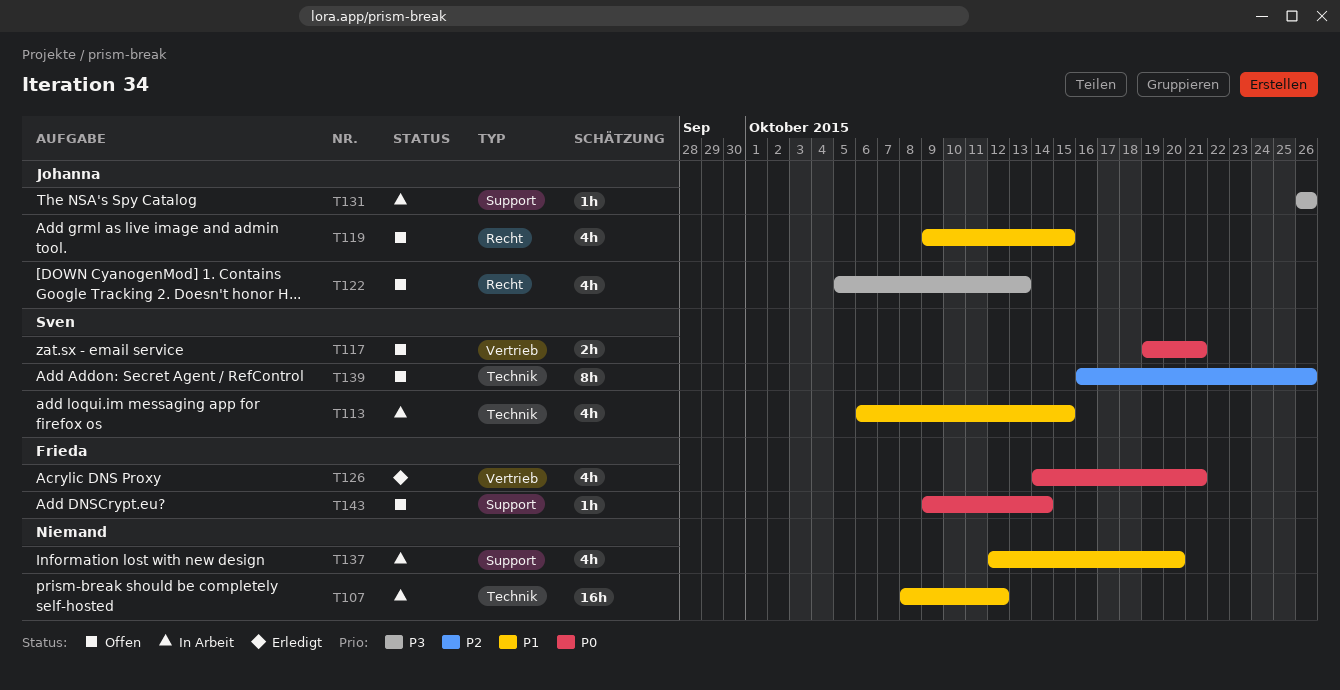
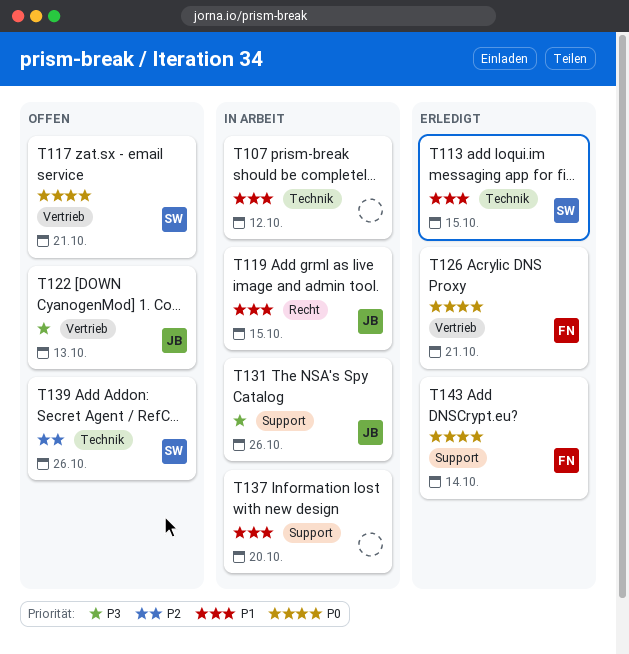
T113, status: In Arbeit -> Erledigt
T119, status: Offen -> In Arbeit
T122, label: Recht -> Vertrieb
T143, status: Offen -> Erledigt

